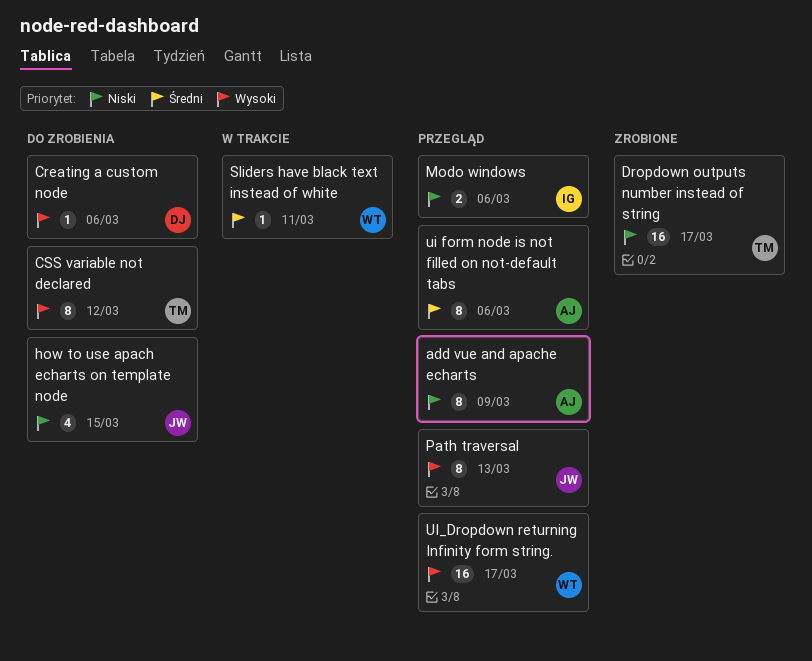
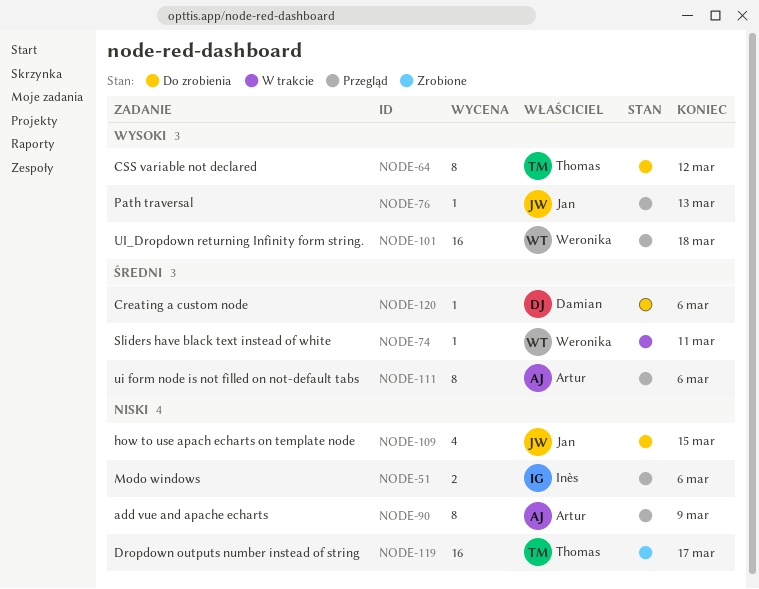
Creating a custom node, priority: Wysoki -> Średni
Path traversal, estimate: 8 -> 1
UI_Dropdown returning Infinity form string., due: Mar 17 -> Mar 18

